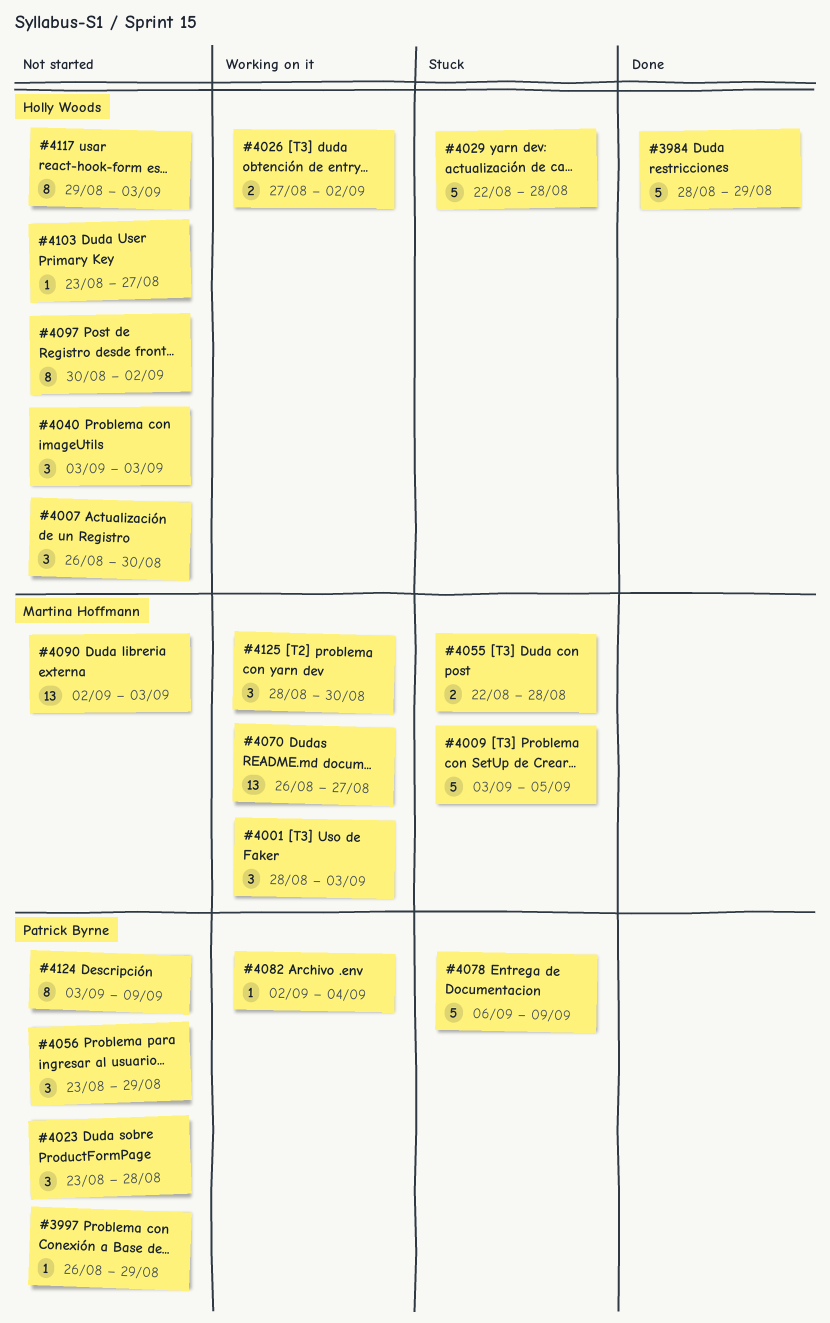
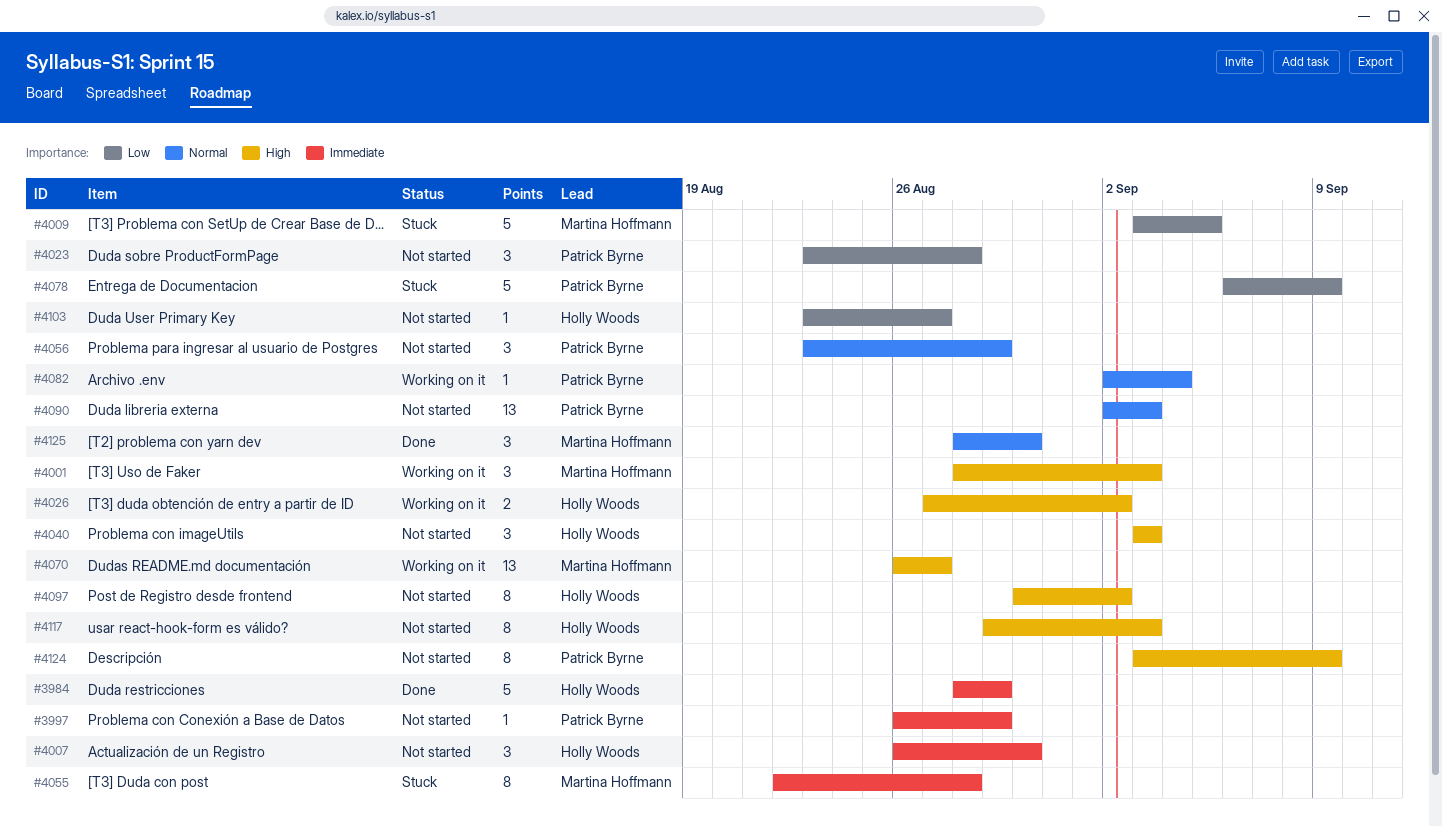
#4029: present -> none
#4055, estimate: 2 -> 8
#4090, owner: Martina Hoffmann -> Patrick Byrne
#4125, status: Working on it -> Done

